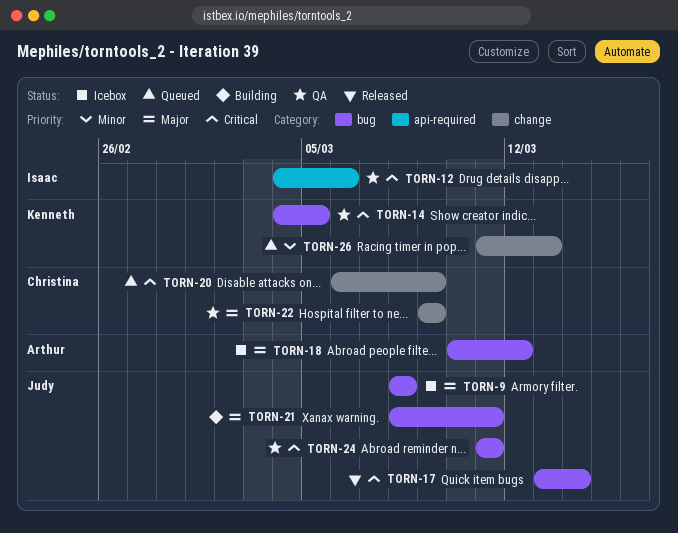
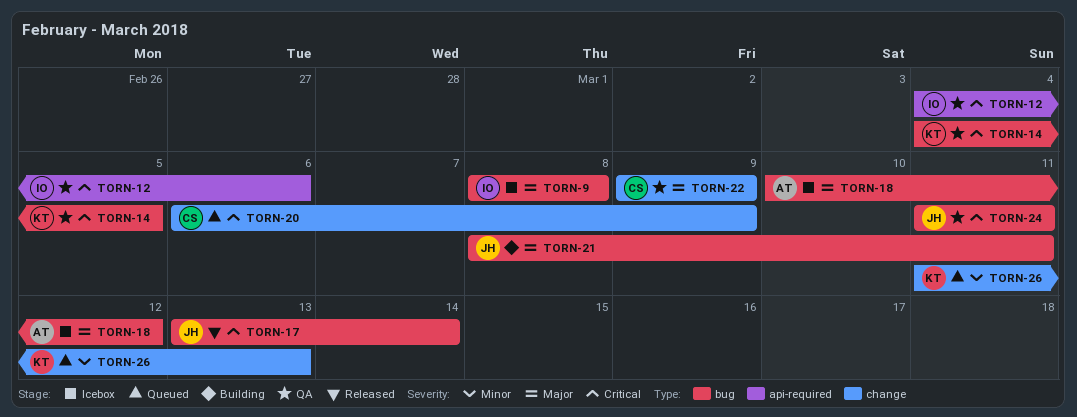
TORN-9, owner: Judy -> Isaac

